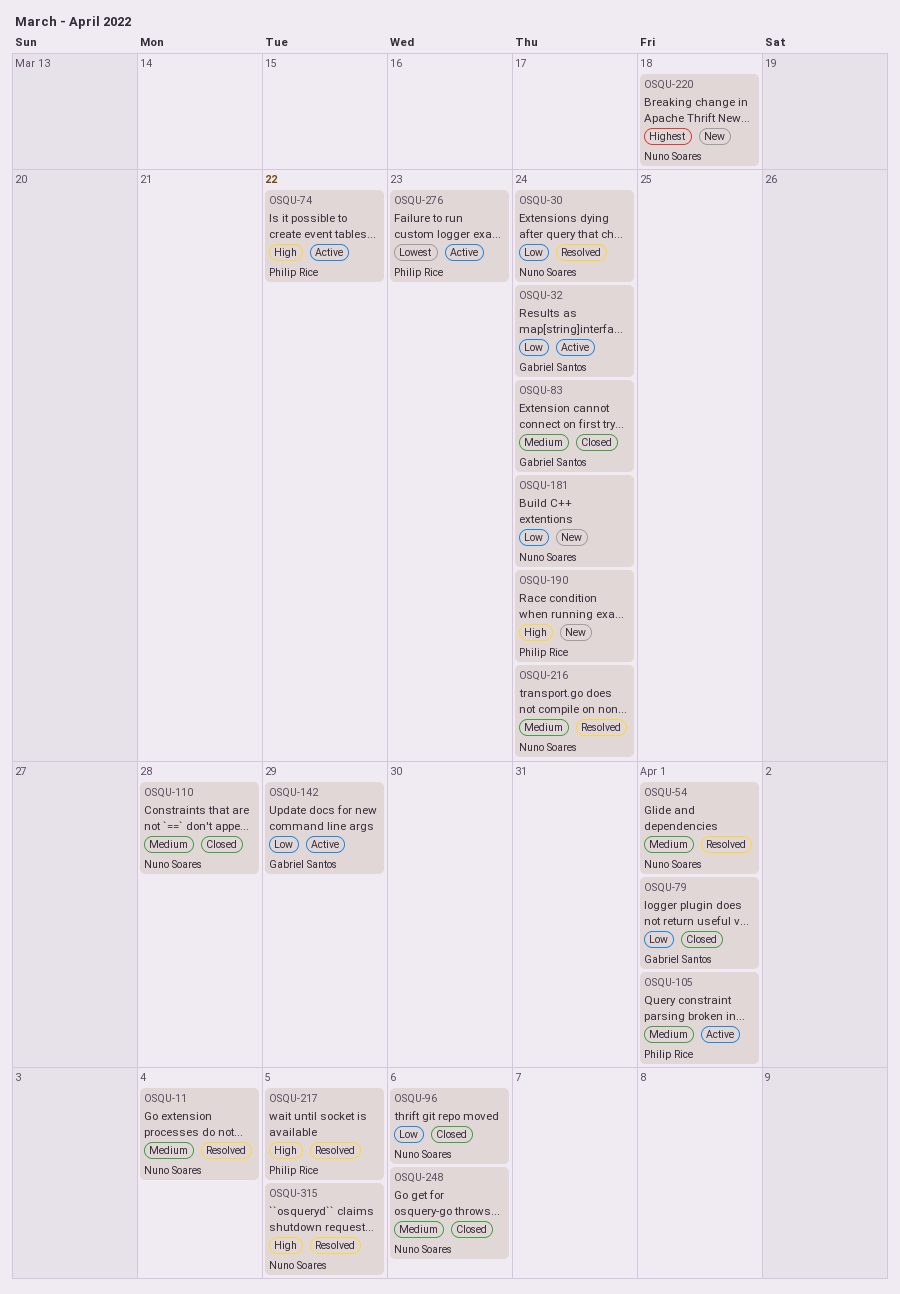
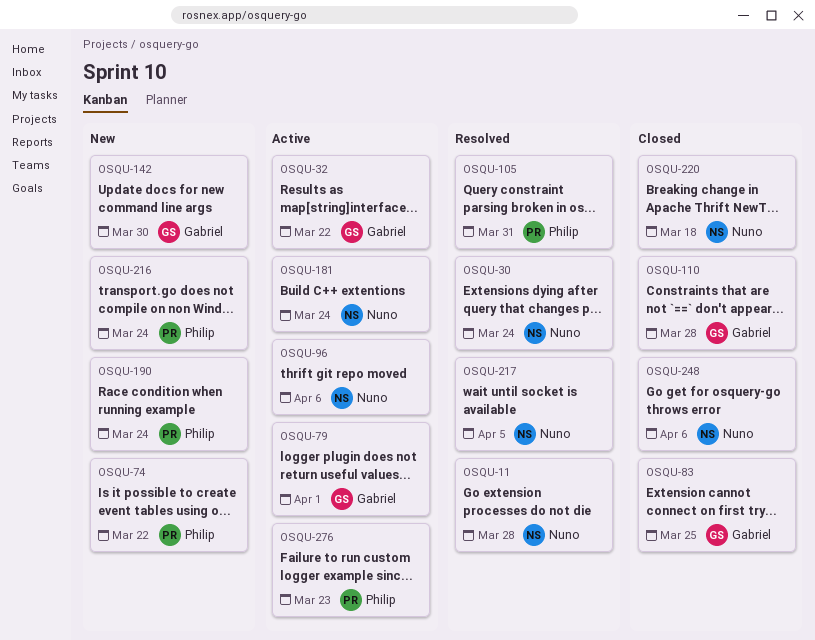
OSQU-11, due: Apr 4 -> Mar 28
OSQU-32, due: Mar 24 -> Mar 22
OSQU-54: present -> none
OSQU-74, status: Active -> New
OSQU-79, status: Closed -> Active
OSQU-83, due: Mar 24 -> Mar 25
OSQU-96, status: Closed -> Active
OSQU-105, status: Active -> Resolved
OSQU-105, due: Apr 1 -> Mar 31
OSQU-110, owner: Nuno Soares -> Gabriel Santos
OSQU-142, status: Active -> New
OSQU-142, due: Mar 29 -> Mar 30
OSQU-181, status: New -> Active
OSQU-216, status: Resolved -> New
OSQU-216, owner: Nuno Soares -> Philip Rice
OSQU-217, owner: Philip Rice -> Nuno Soares
OSQU-220, status: New -> Closed
OSQU-315: present -> none

